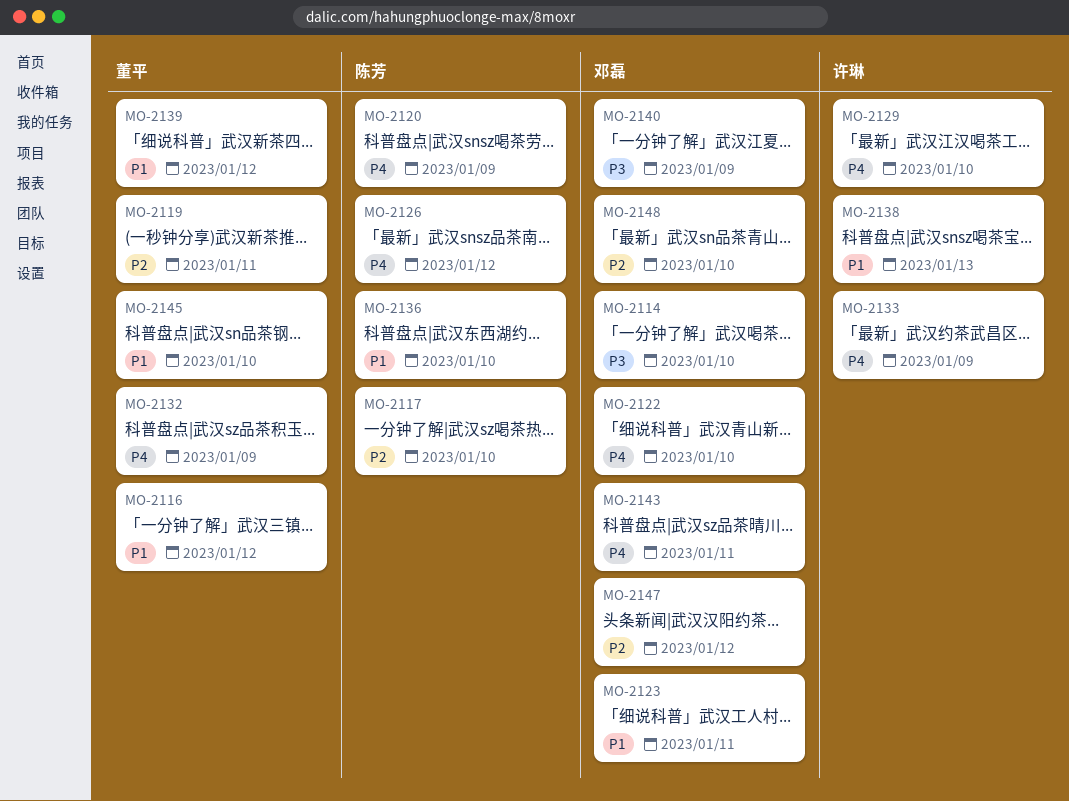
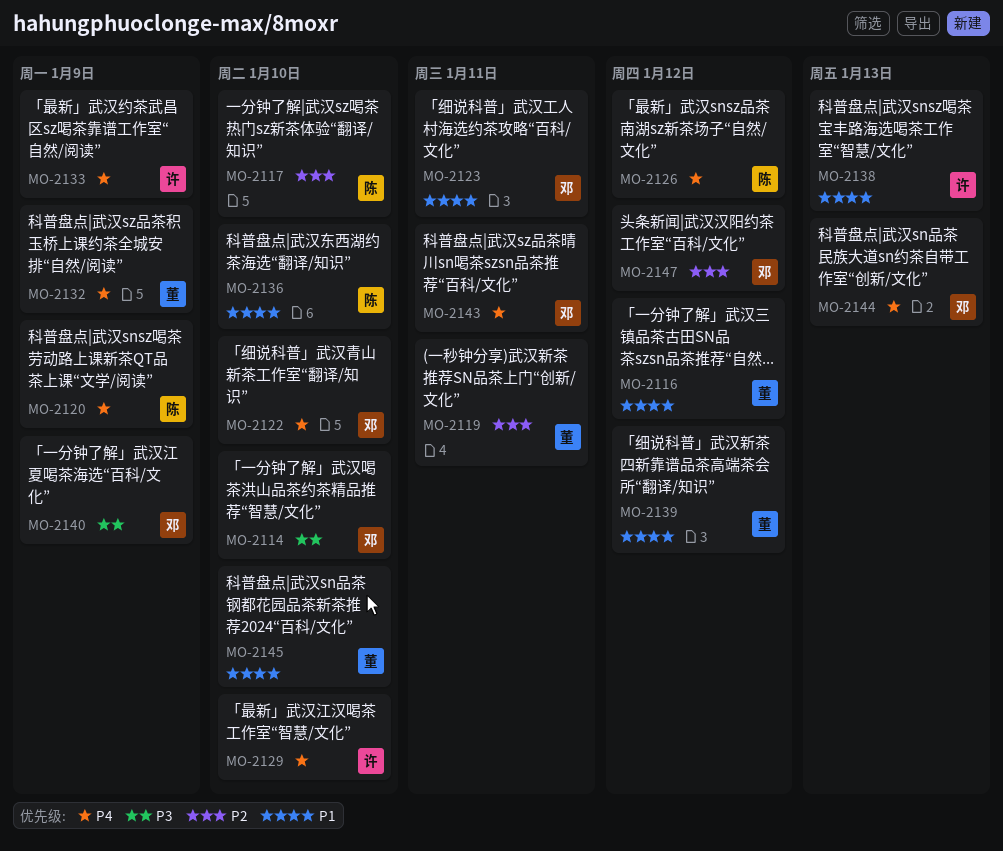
MO-2144: none -> present
MO-2148: present -> none

